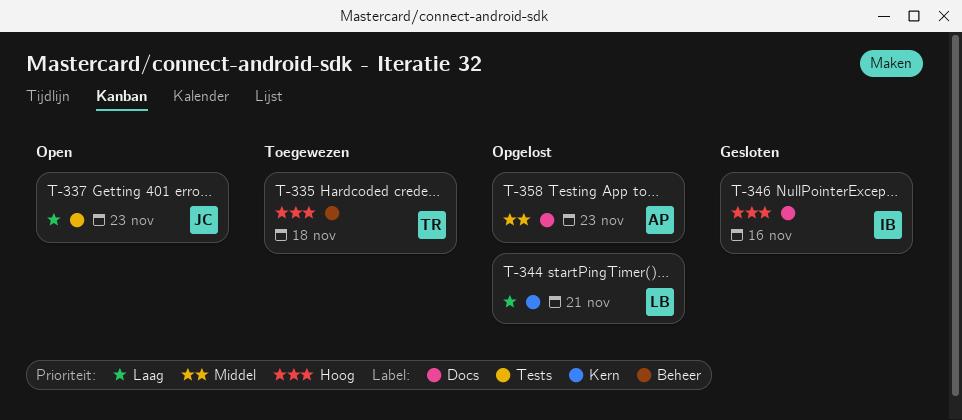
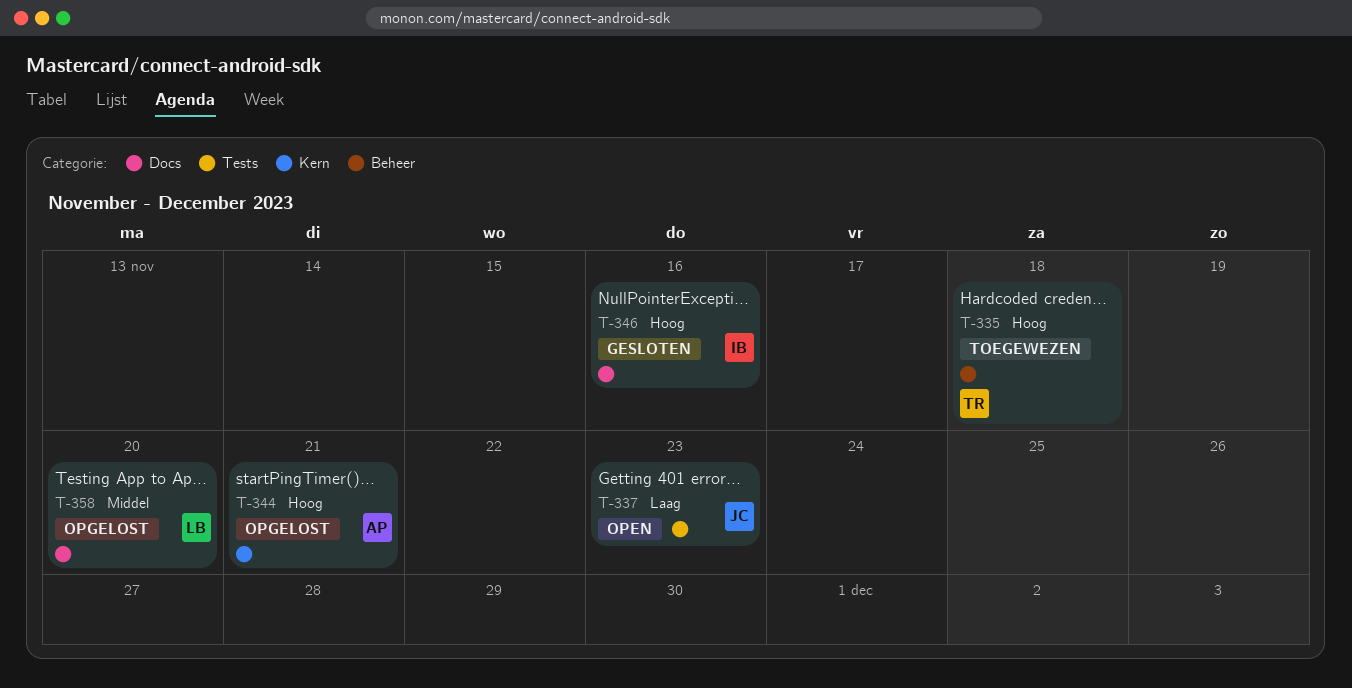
T-344, owner: LB -> AP
T-344, priority: Laag -> Hoog
T-358, owner: AP -> LB
T-358, due: Nov 23 -> Nov 20

